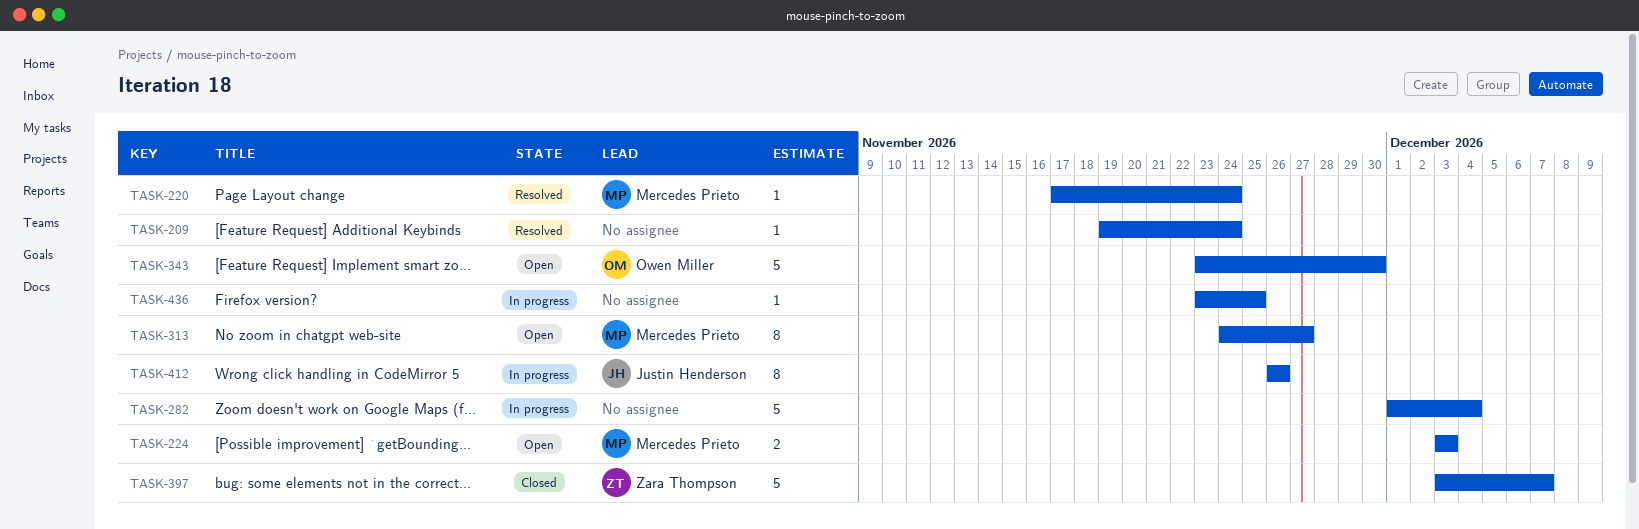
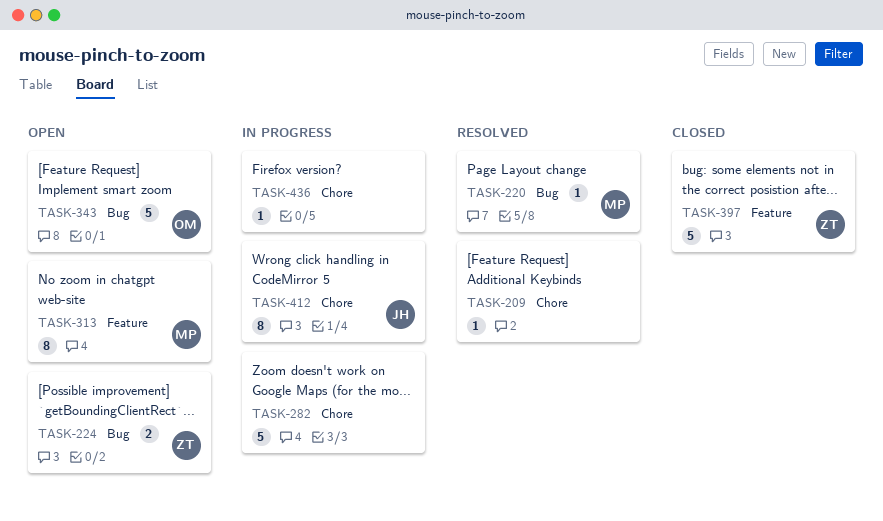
TASK-224, owner: Mercedes Prieto -> Zara Thompson

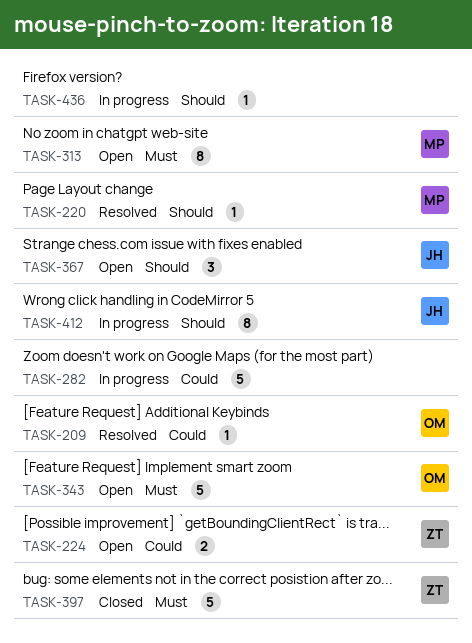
TASK-209, owner: none -> OM
TASK-367: none -> present

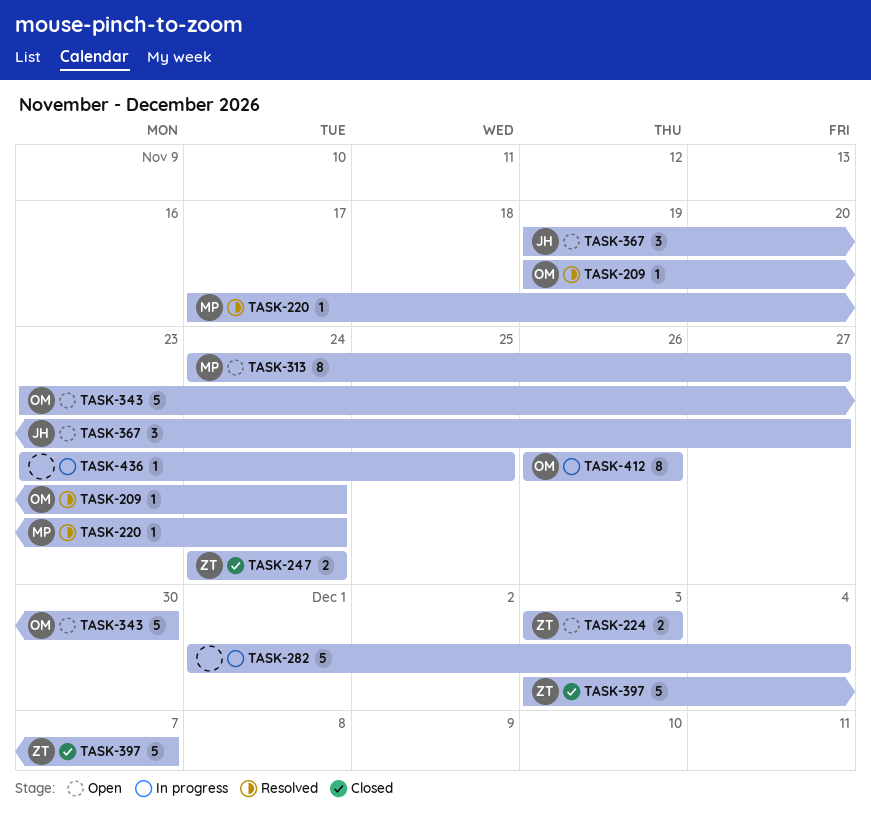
TASK-247: none -> present
TASK-412, owner: JH -> OM

